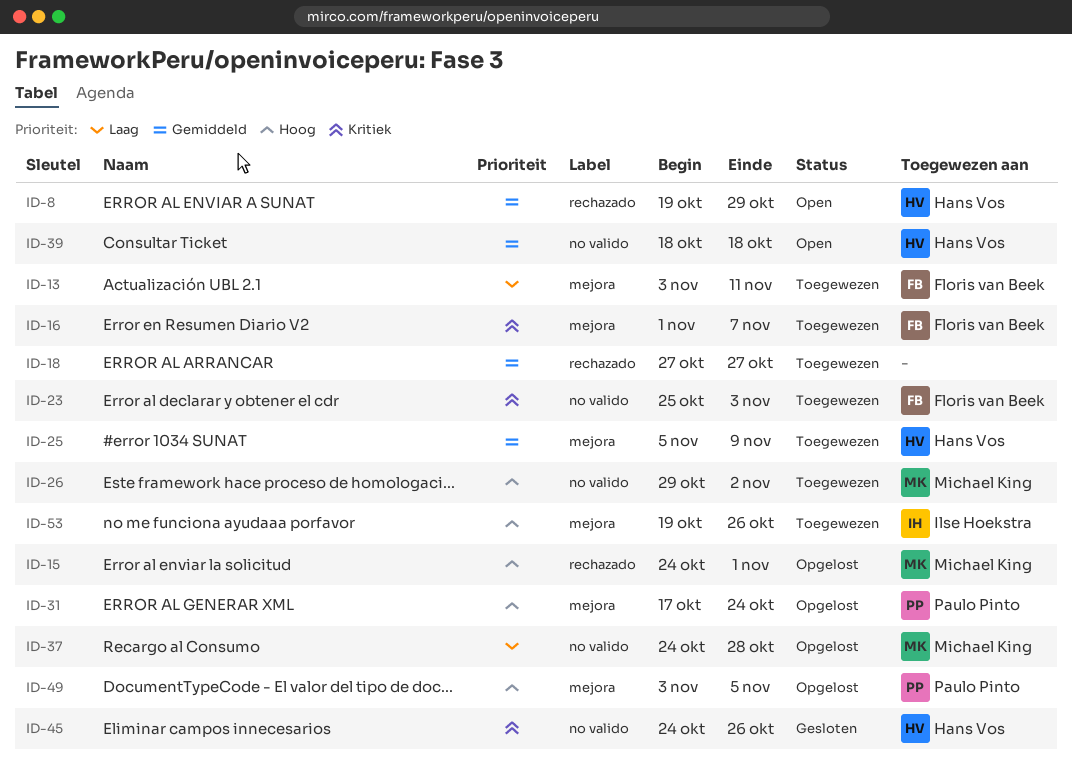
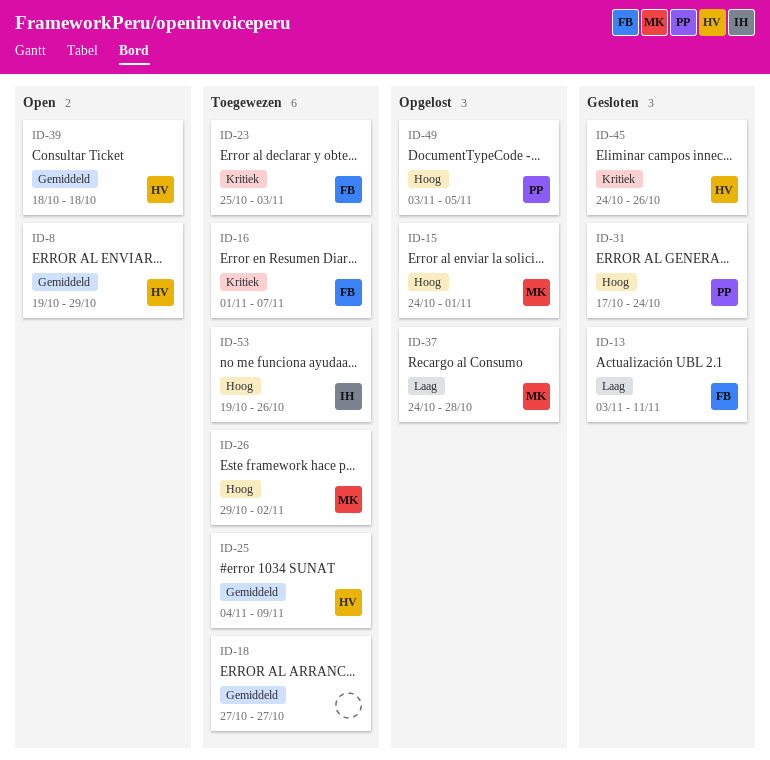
ID-13, status: Toegewezen -> Gesloten
ID-25, start: Nov 5 -> Nov 4
ID-31, status: Opgelost -> Gesloten

